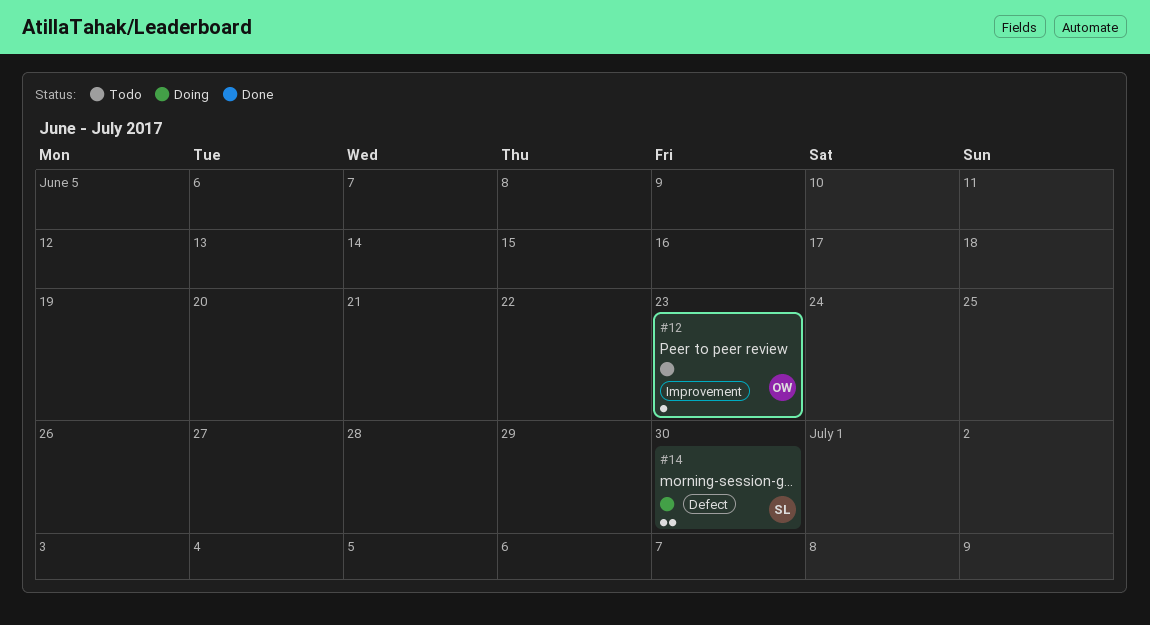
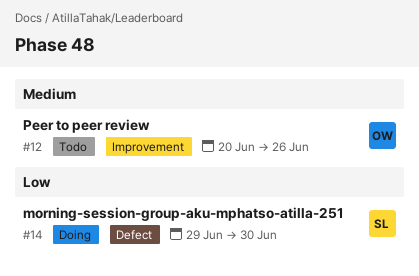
#12, due: Jun 23 -> Jun 26

